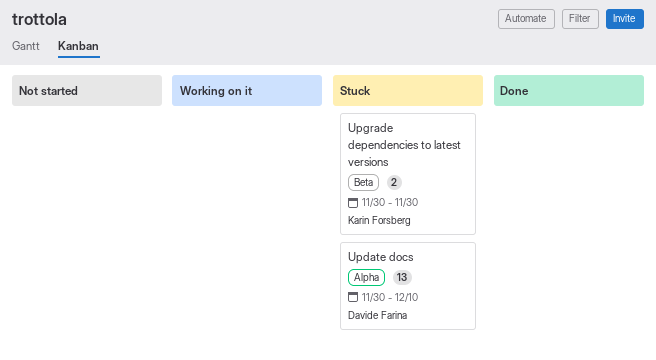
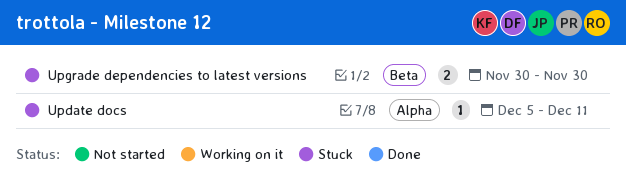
Update docs, estimate: 13 -> 1
Update docs, start: Nov 30 -> Dec 5
Update docs, due: Dec 10 -> Dec 11

